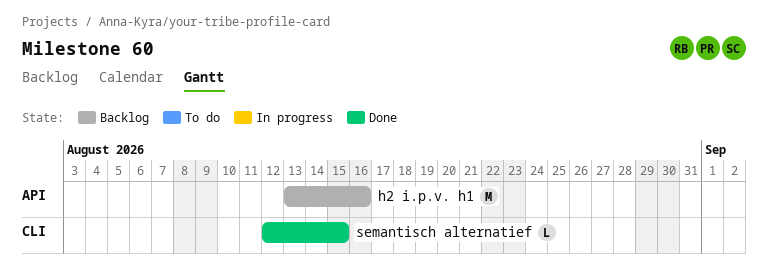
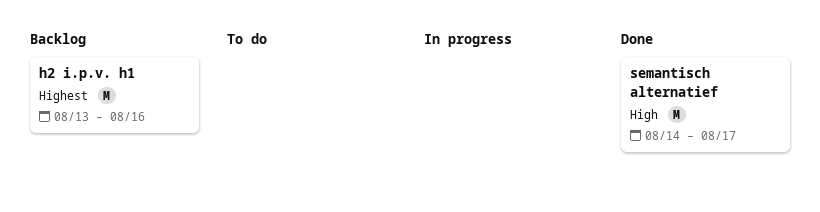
semantisch alternatief, estimate: L -> M
semantisch alternatief, start: Aug 12 -> Aug 14
semantisch alternatief, due: Aug 15 -> Aug 17

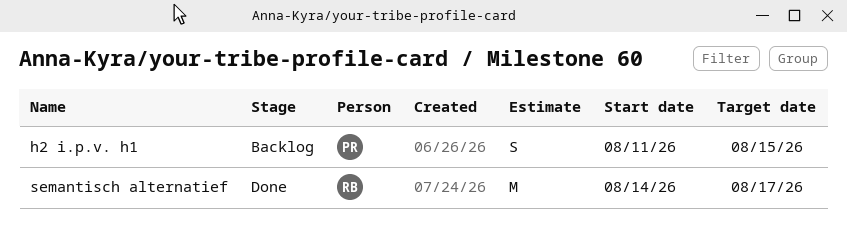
h2 i.p.v. h1, estimate: M -> S
h2 i.p.v. h1, start: Aug 13 -> Aug 11
h2 i.p.v. h1, due: Aug 16 -> Aug 15

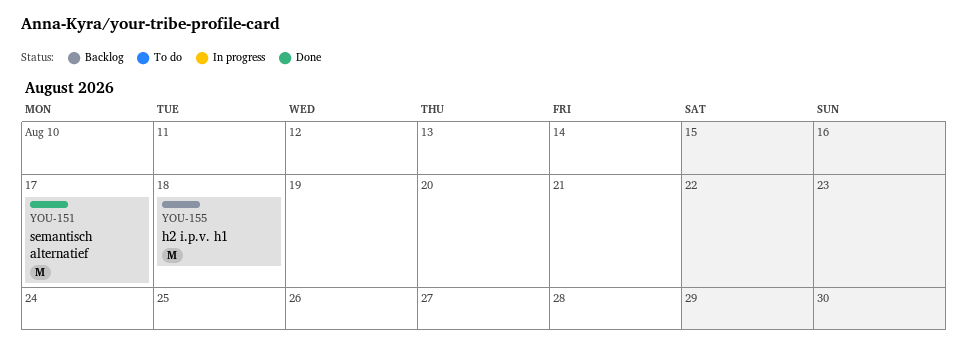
h2 i.p.v. h1, estimate: S -> M
h2 i.p.v. h1, due: Aug 15 -> Aug 18

